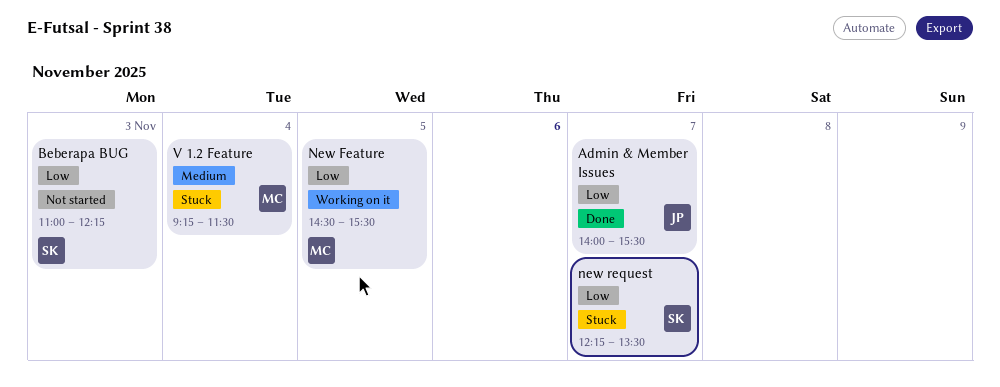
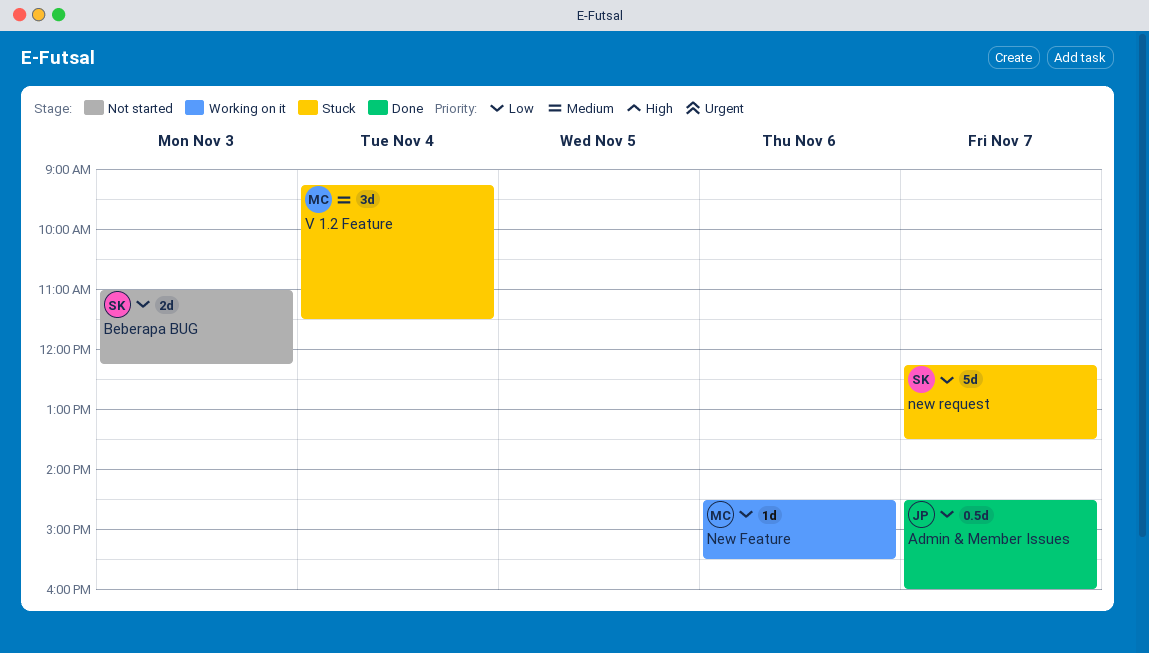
Admin & Member Issues, begins: 14:00 -> 14:30
Admin & Member Issues, ends: 15:30 -> 16:00
New Feature, day: Nov 5 -> Nov 6

